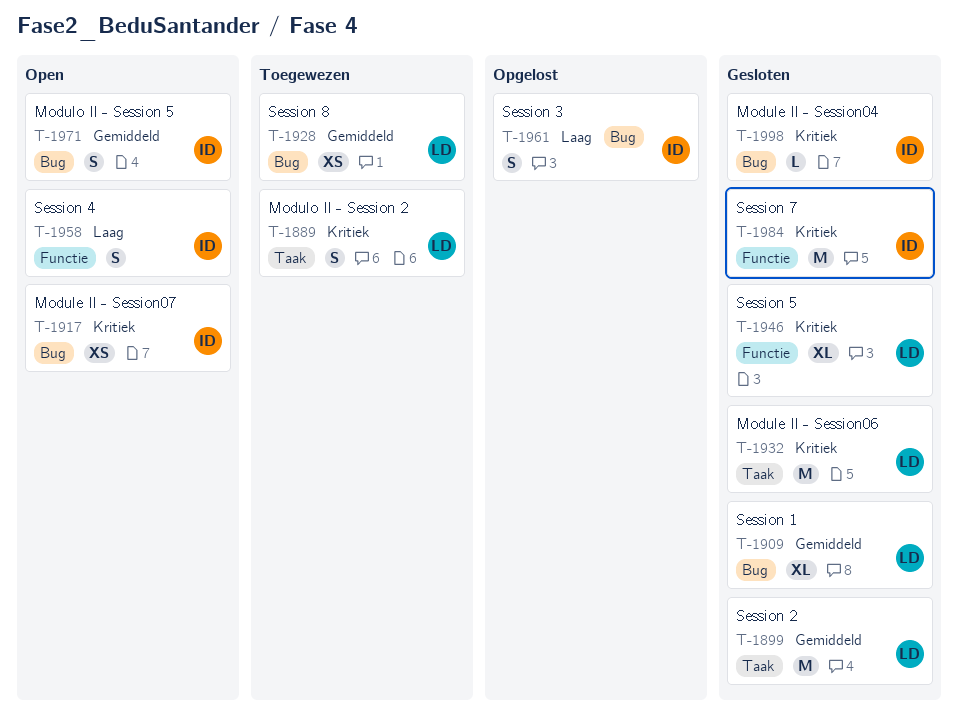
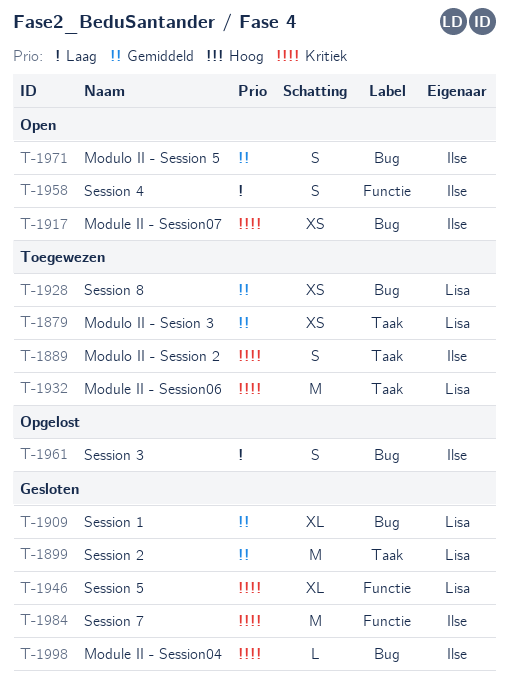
T-1879: none -> present
T-1889, owner: Lisa -> Ilse
T-1932, status: Gesloten -> Toegewezen

